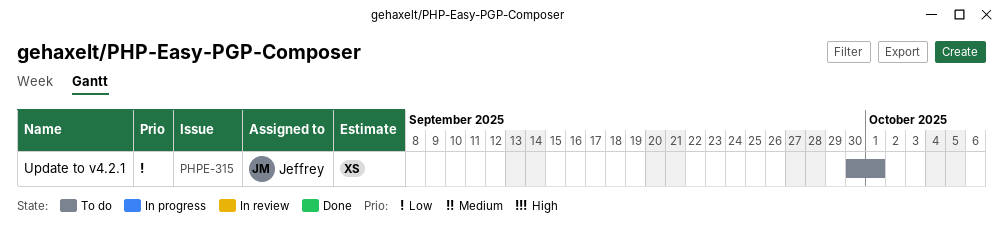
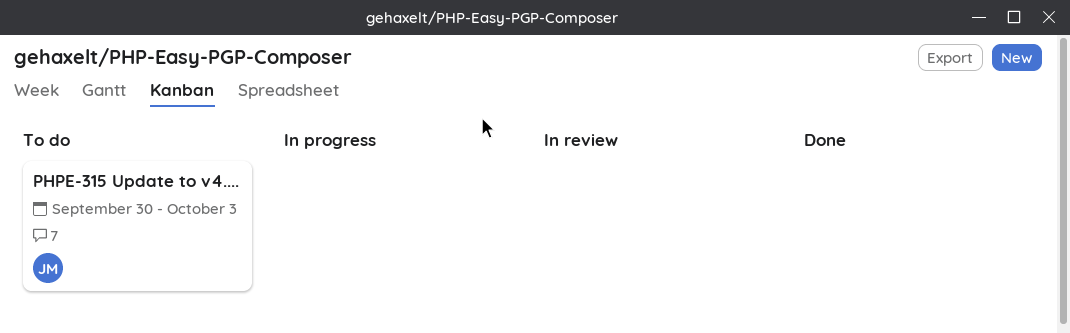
PHPE-315, due: Oct 1 -> Oct 3

